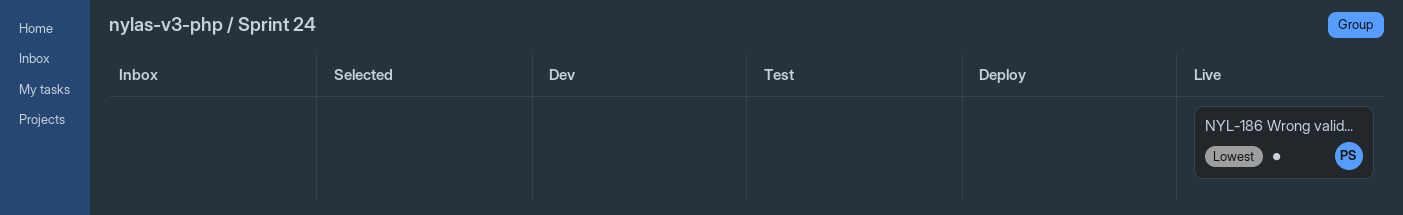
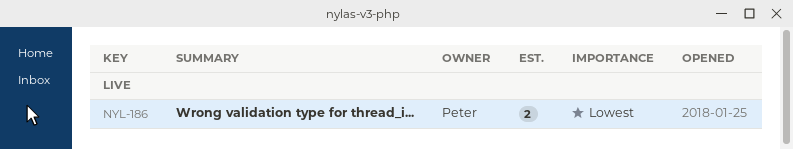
NYL-186, estimate: 1 -> 2

